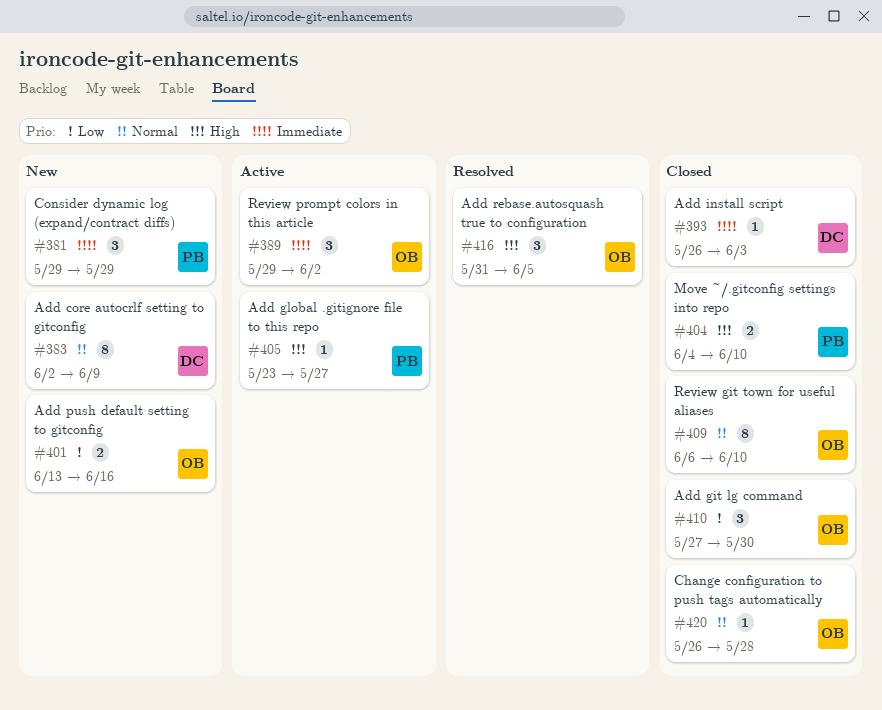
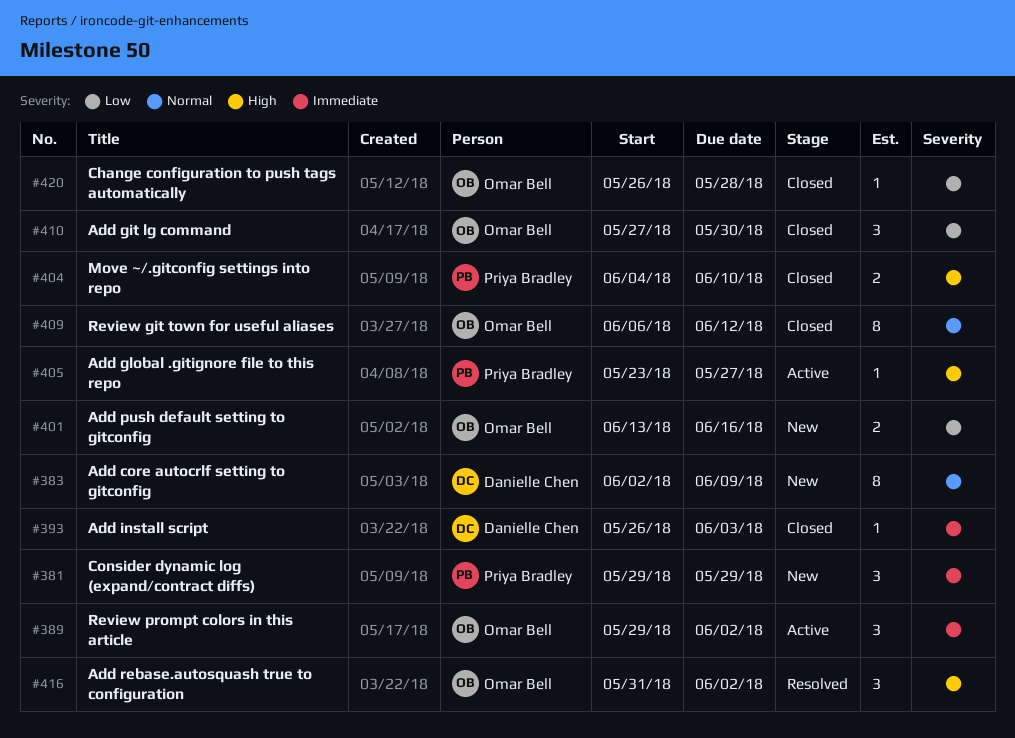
#409, due: Jun 10 -> Jun 12
#416, due: Jun 5 -> Jun 2
#420, priority: Normal -> Low

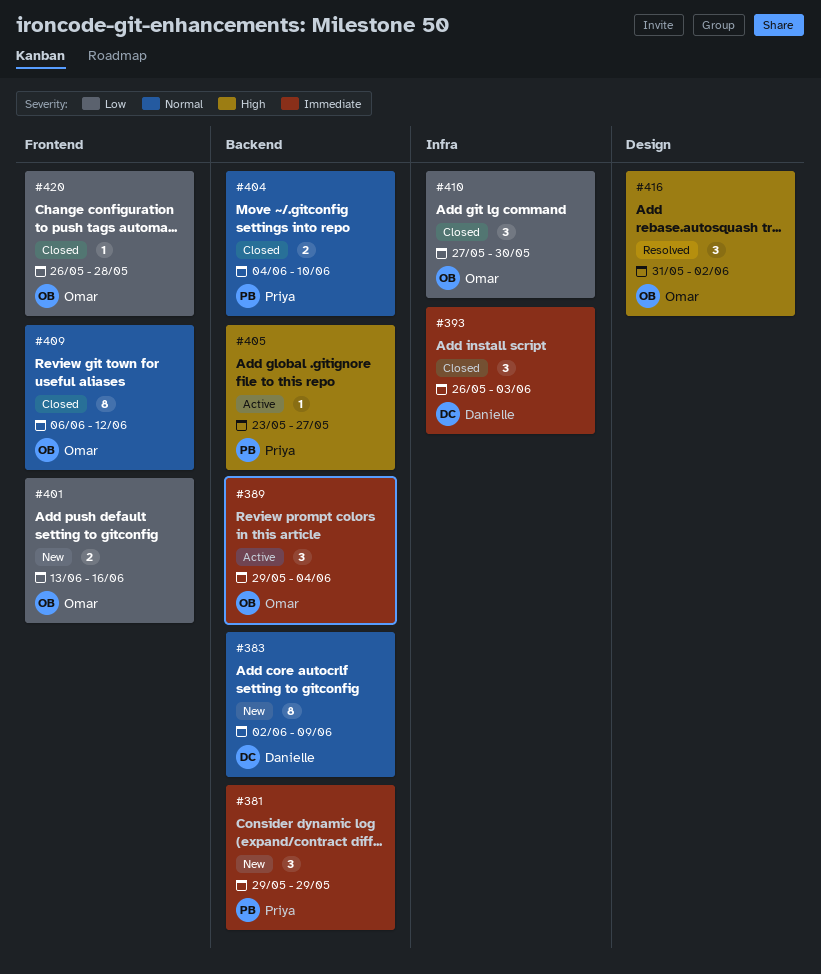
#389, due: Jun 2 -> Jun 4
#393, estimate: 1 -> 3
#404, priority: High -> Normal

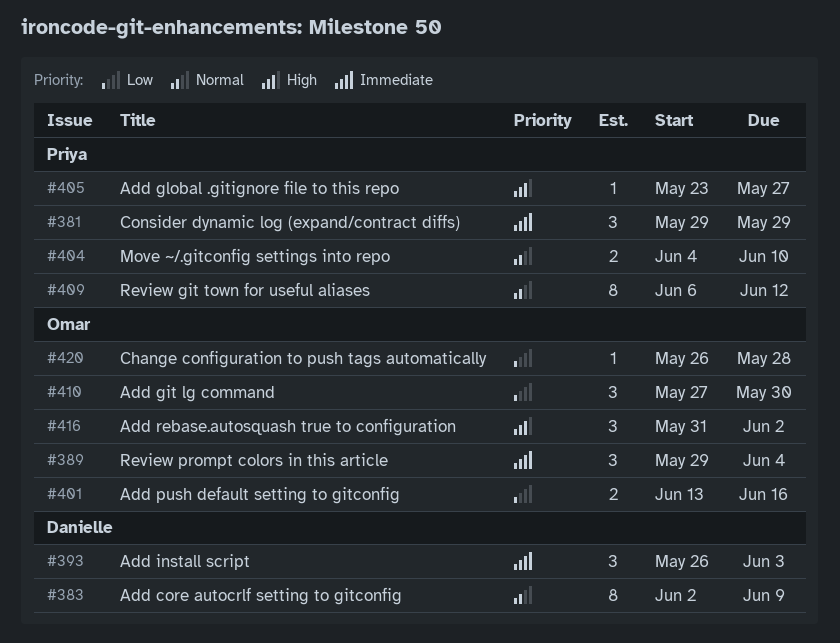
#409, owner: Omar -> Priya

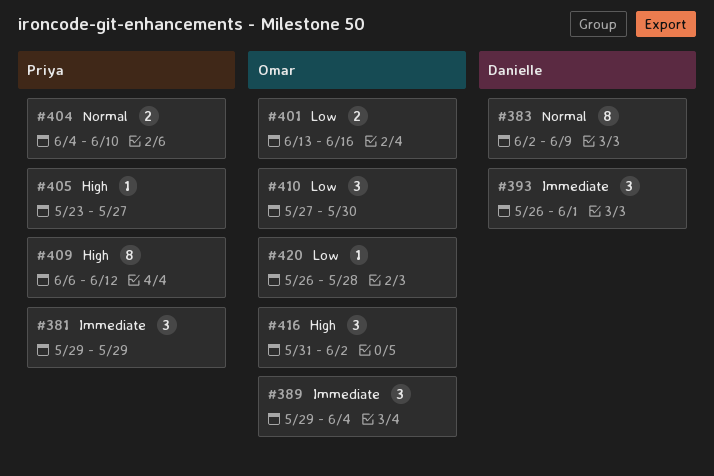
#393, due: Jun 3 -> Jun 1
#409, priority: Normal -> High

